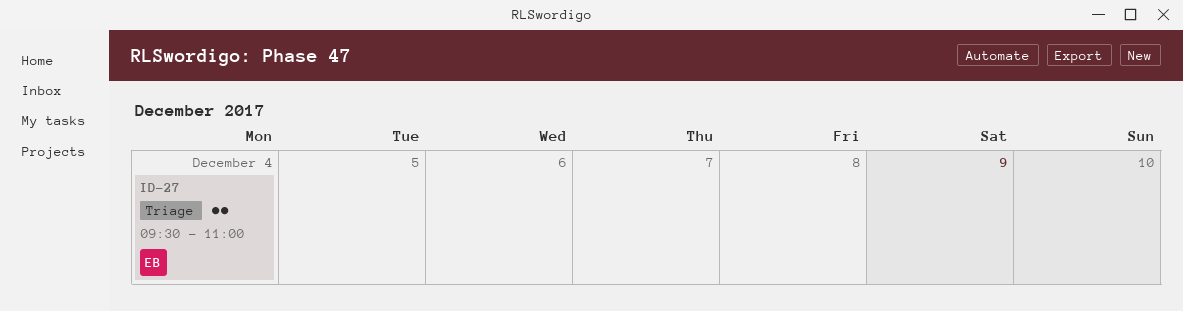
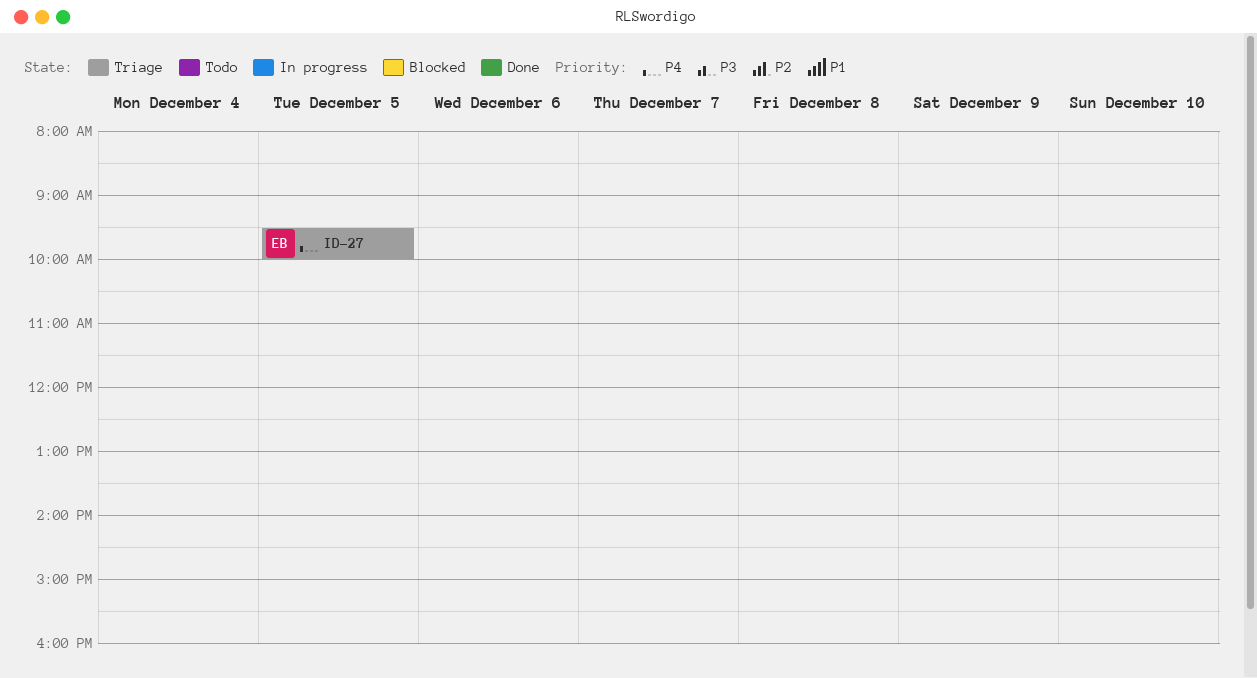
ID-27, day: Dec 4 -> Dec 5
ID-27, ends: 11:00 -> 10:00

